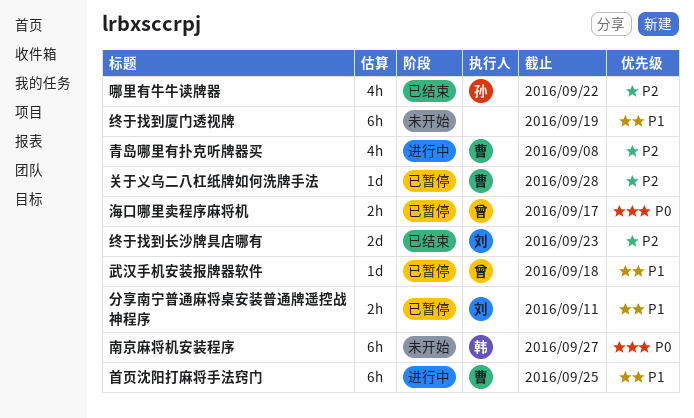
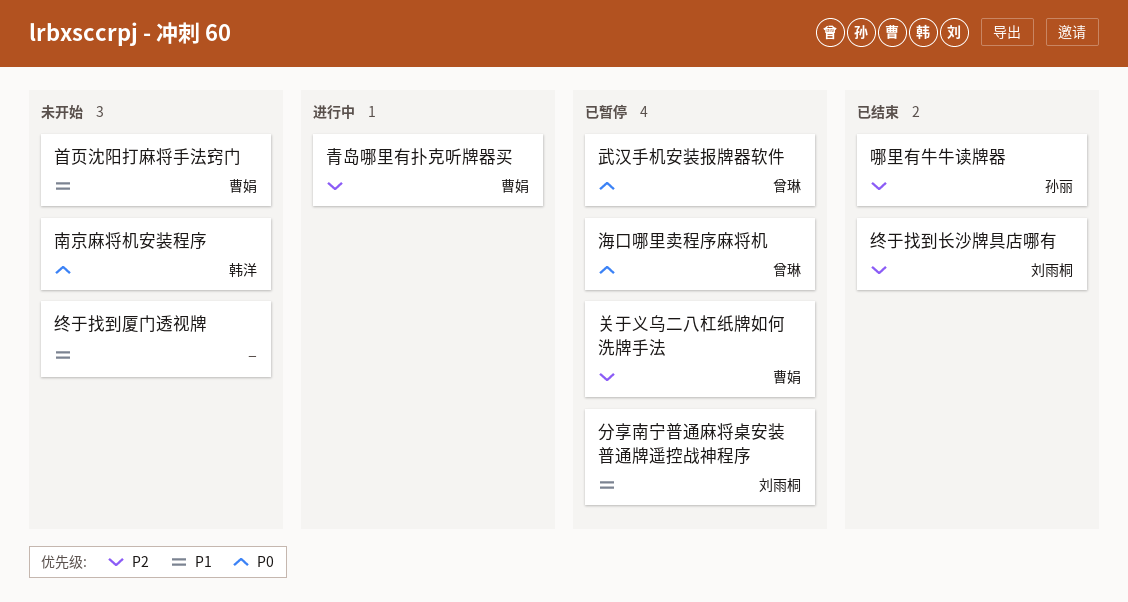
武汉手机安装报牌器软件, priority: P1 -> P0
首页沈阳打麻将手法窍门, status: 进行中 -> 未开始

